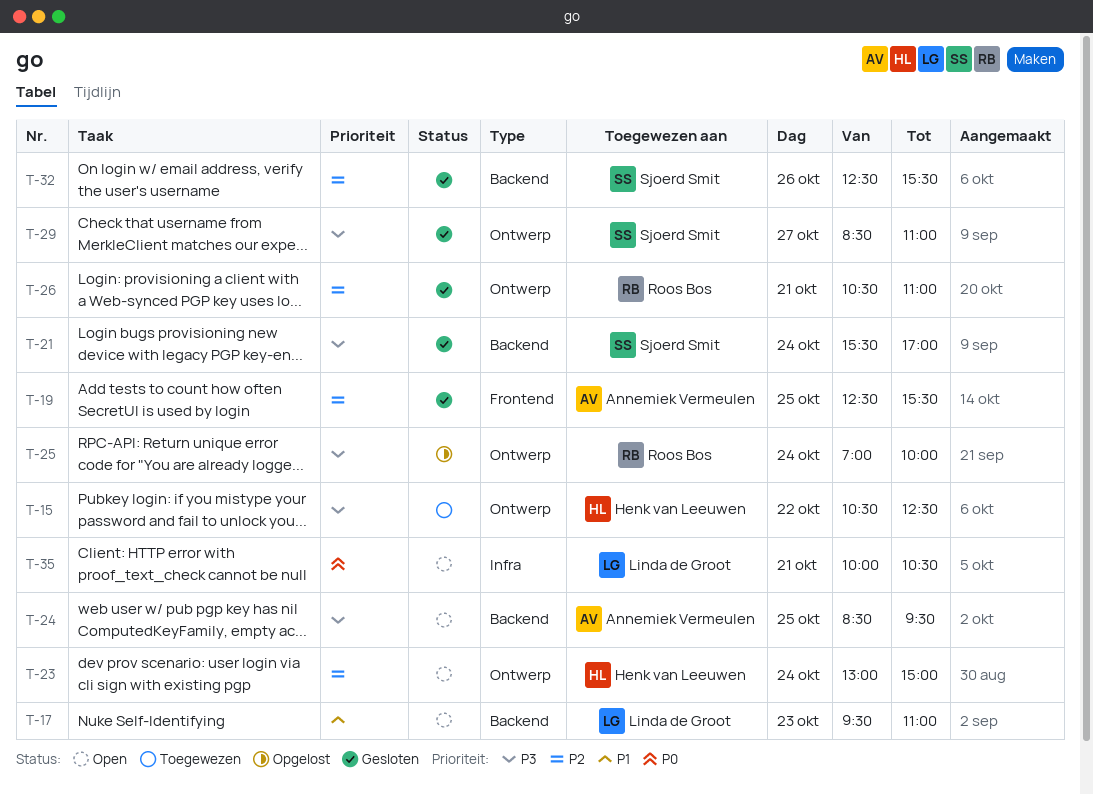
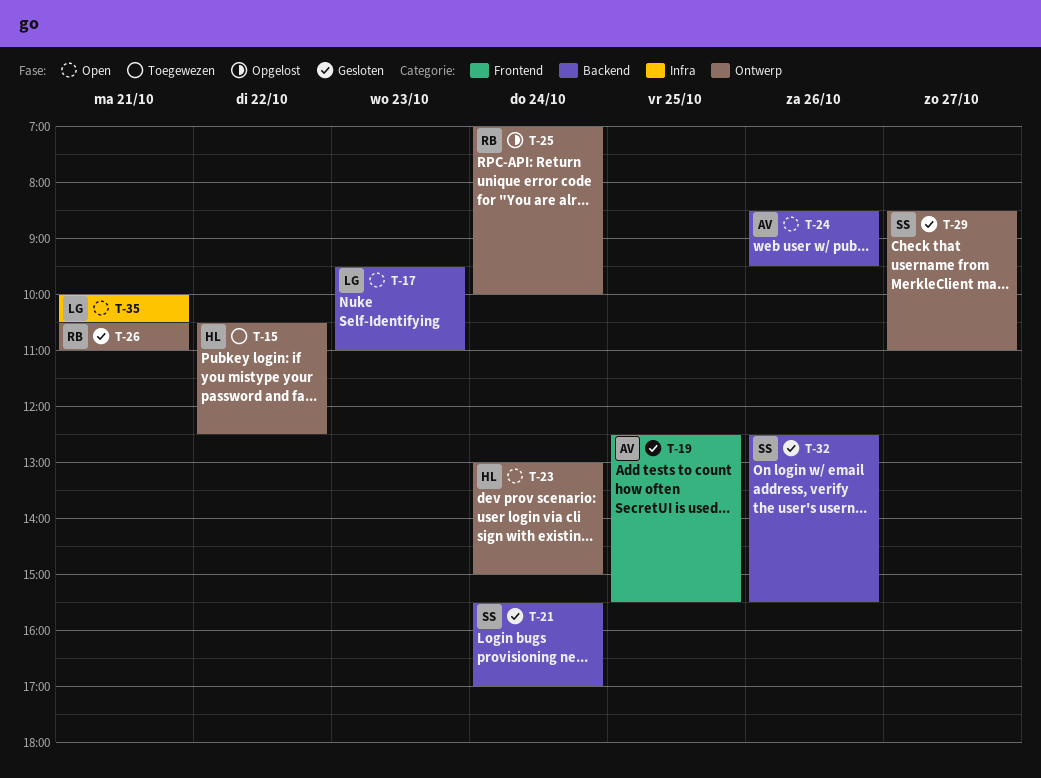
T-24, day: Oct 25 -> Oct 26

